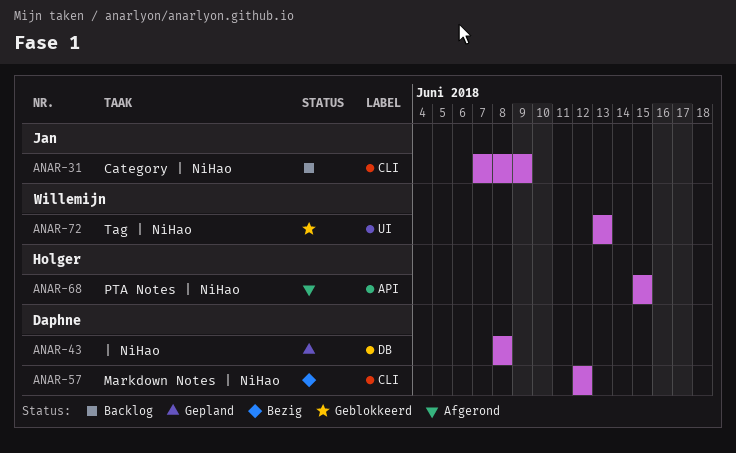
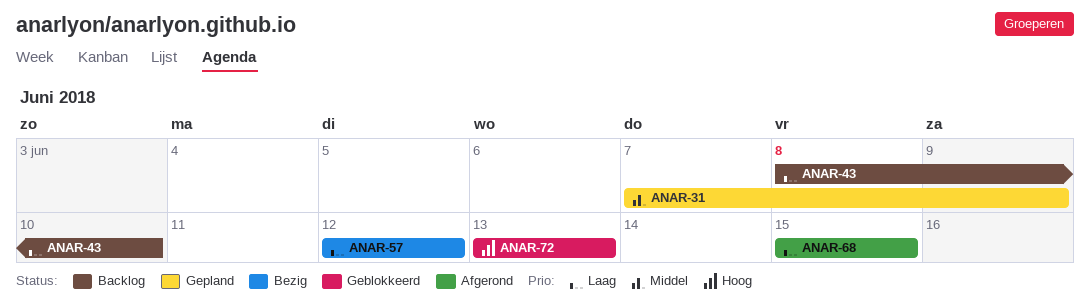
ANAR-31, status: Backlog -> Gepland
ANAR-43, status: Gepland -> Backlog
ANAR-43, due: Jun 8 -> Jun 10

